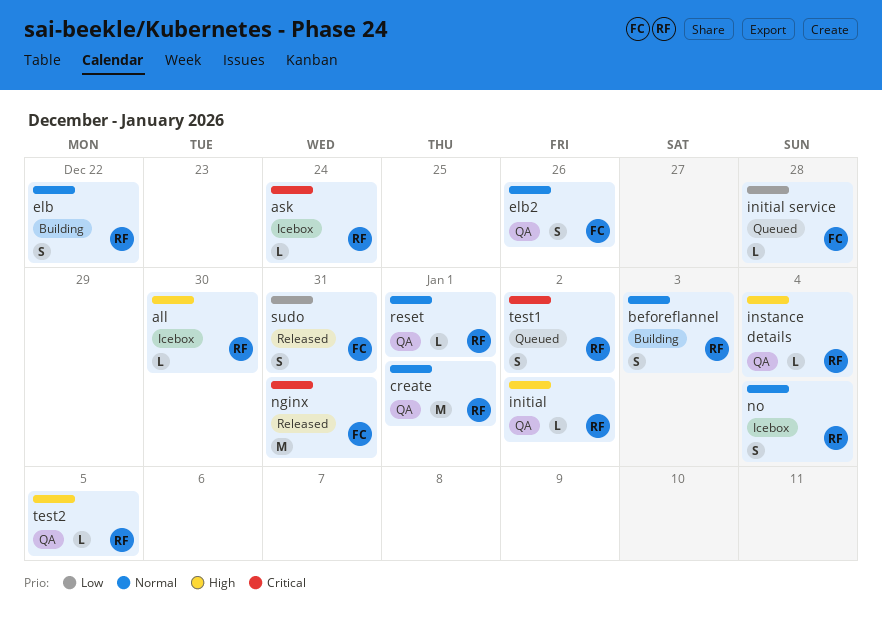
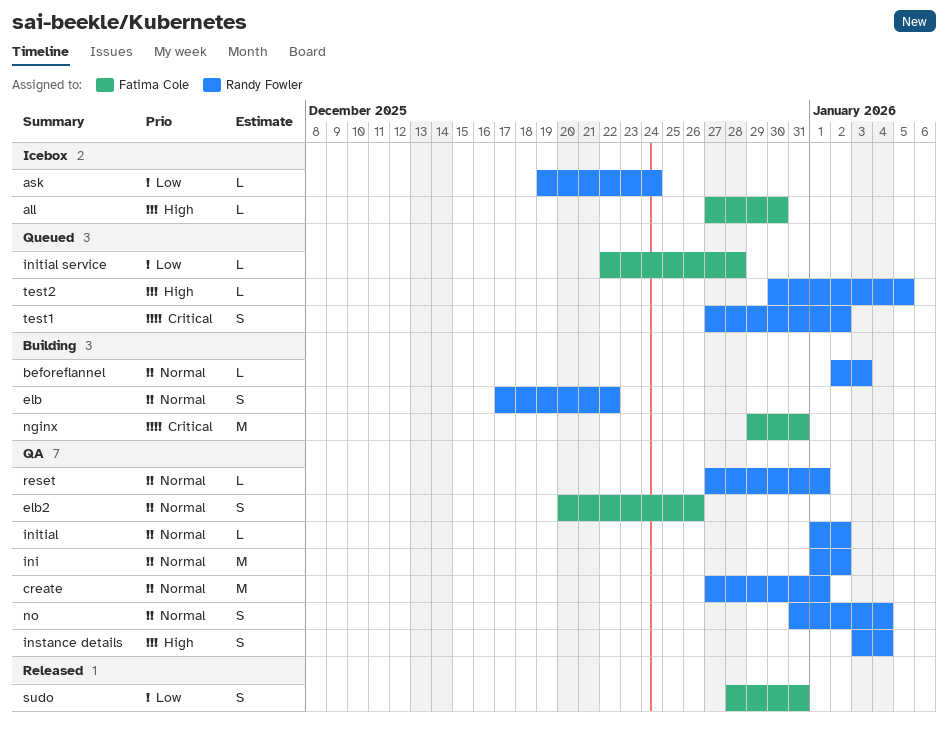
all, owner: Randy Fowler -> Fatima Cole
ask, priority: Critical -> Low
beforeflannel, estimate: S -> L
ini: none -> present
initial, priority: High -> Normal
instance details, estimate: L -> S
nginx, status: Released -> Building
no, status: Icebox -> QA
test2, status: QA -> Queued

